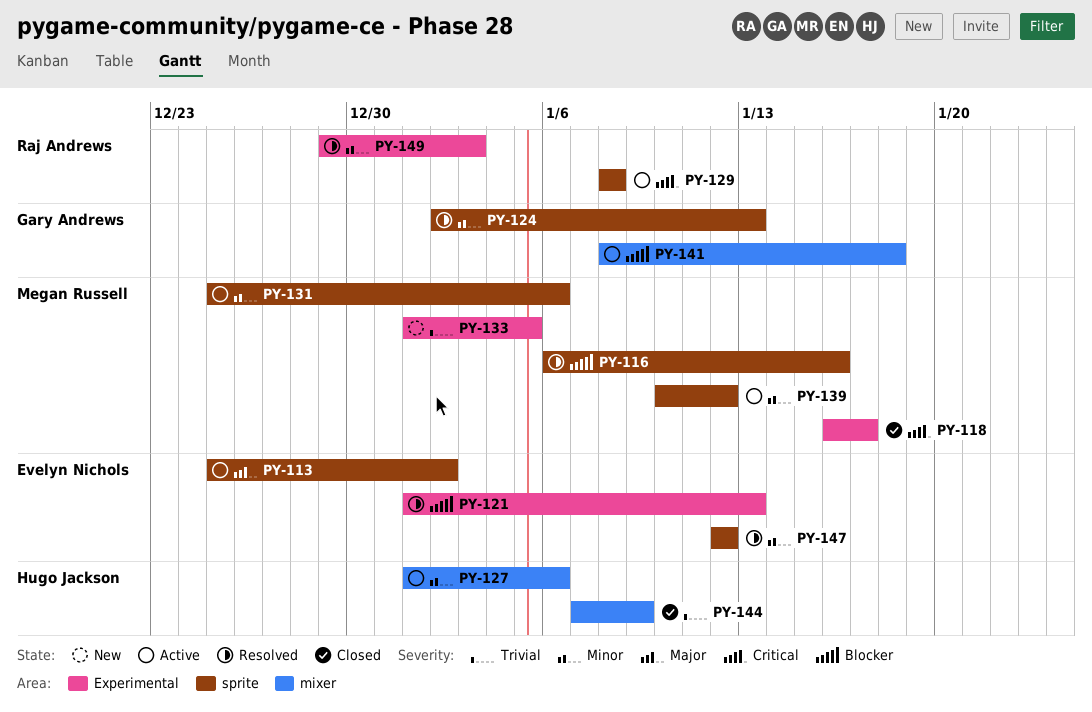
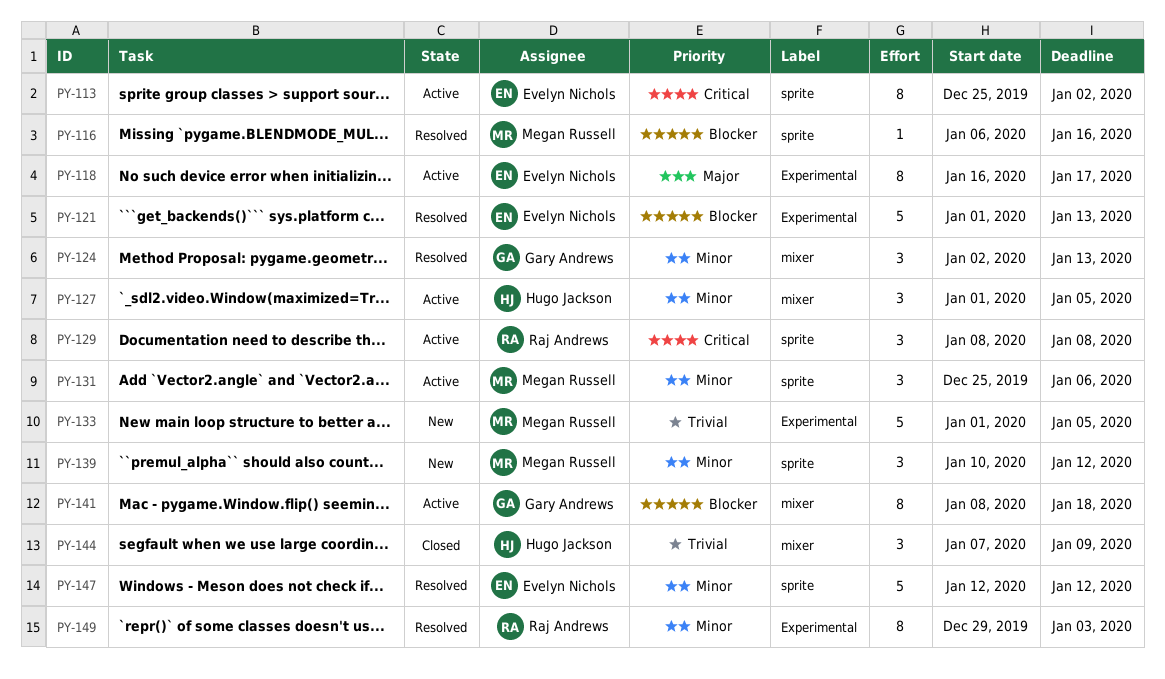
PY-113, priority: Major -> Critical
PY-118, status: Closed -> Active
PY-118, owner: Megan Russell -> Evelyn Nichols
PY-118, priority: Critical -> Major
PY-124, label: sprite -> mixer
PY-127, due: Jan 6 -> Jan 5
PY-139, status: Active -> New

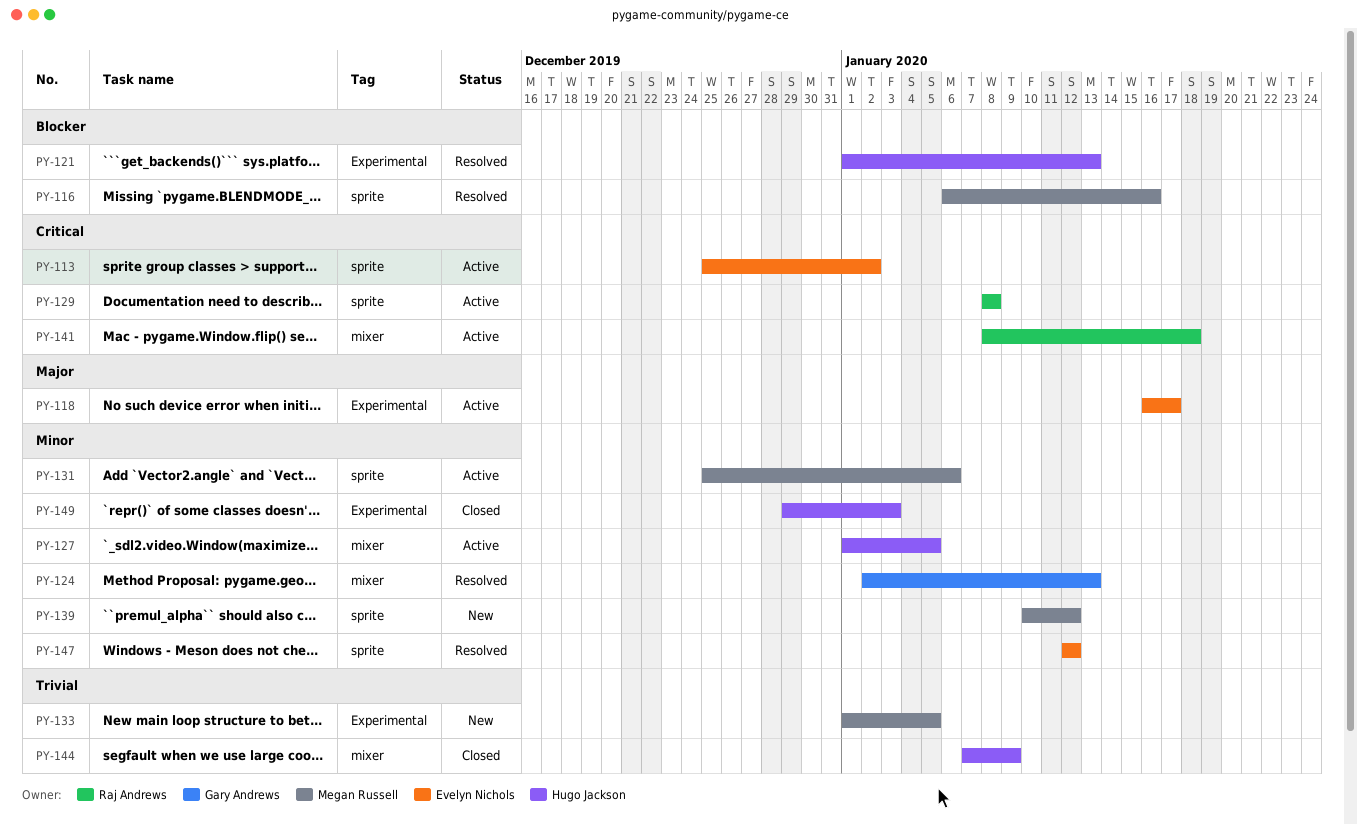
PY-121, owner: Evelyn Nichols -> Hugo Jackson
PY-141, owner: Gary Andrews -> Raj Andrews
PY-141, priority: Blocker -> Critical
PY-149, status: Resolved -> Closed
PY-149, owner: Raj Andrews -> Hugo Jackson

